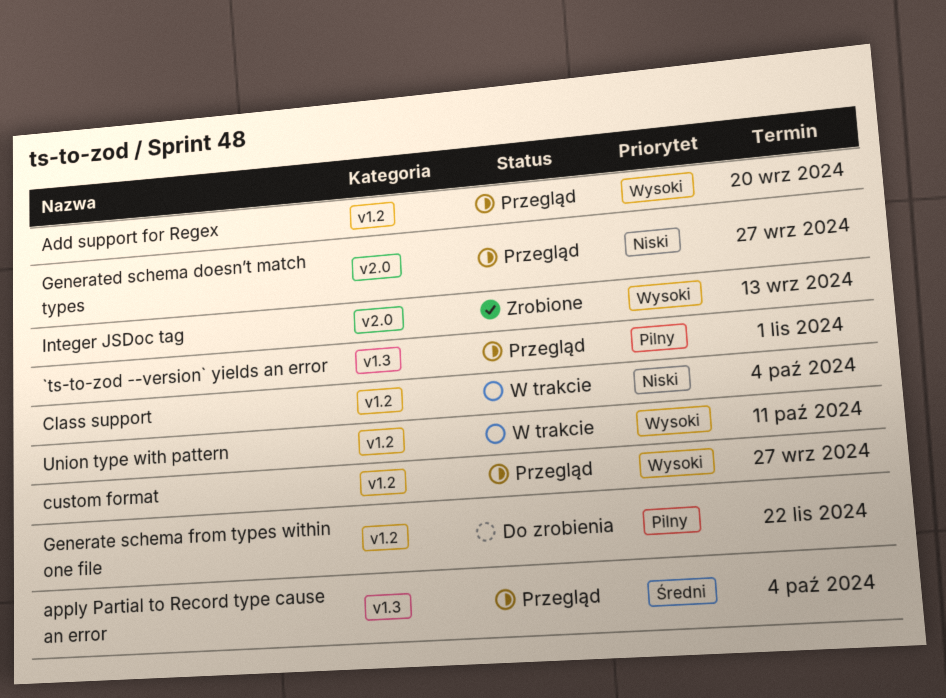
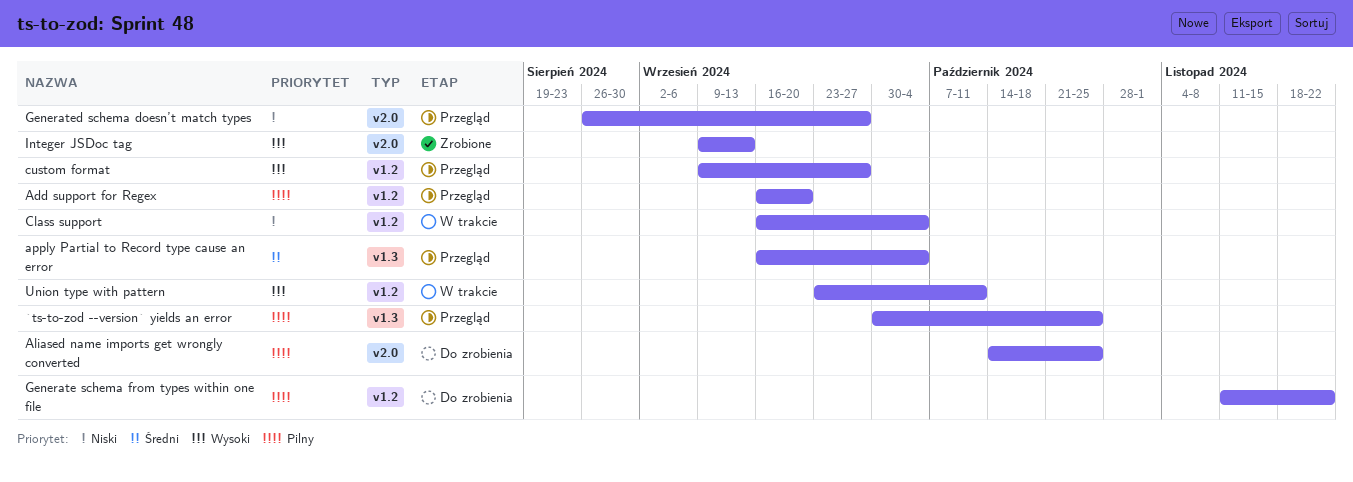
`ts-to-zod --version` yields an error, due: Nov 1 -> Oct 25
Add support for Regex, priority: Wysoki -> Pilny
Aliased name imports get wrongly converted: none -> present

